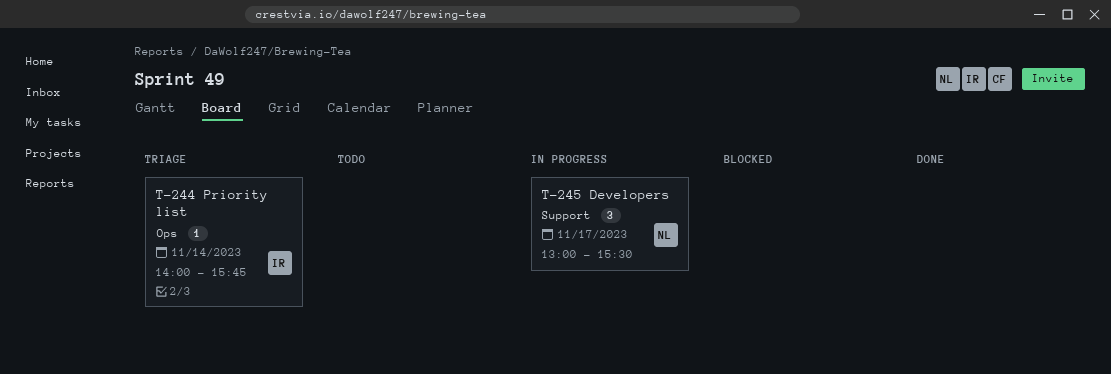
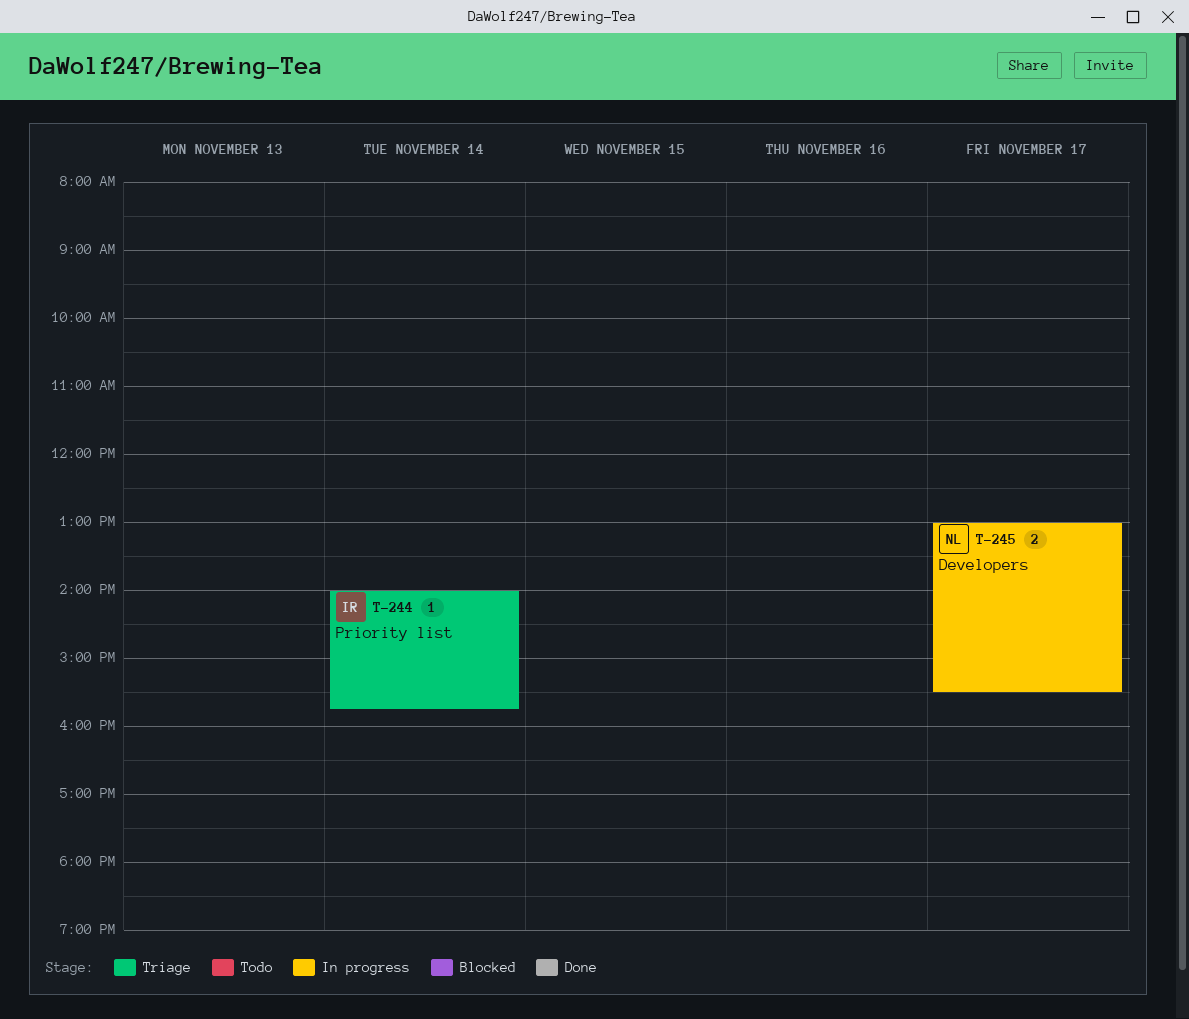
T-245, estimate: 3 -> 2

